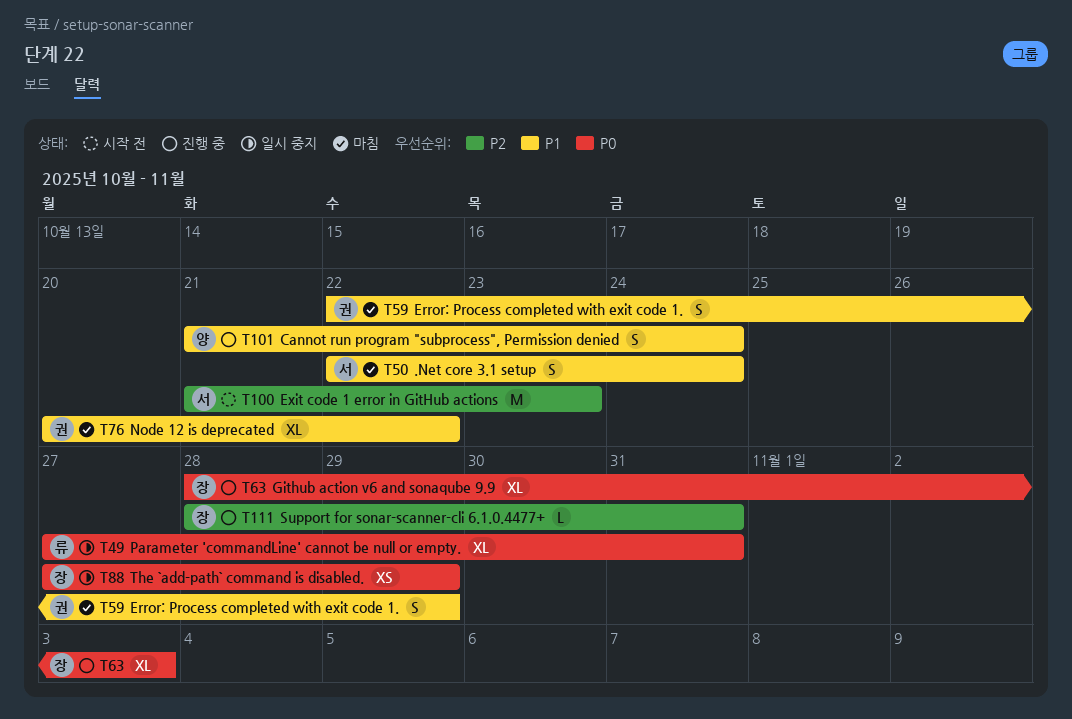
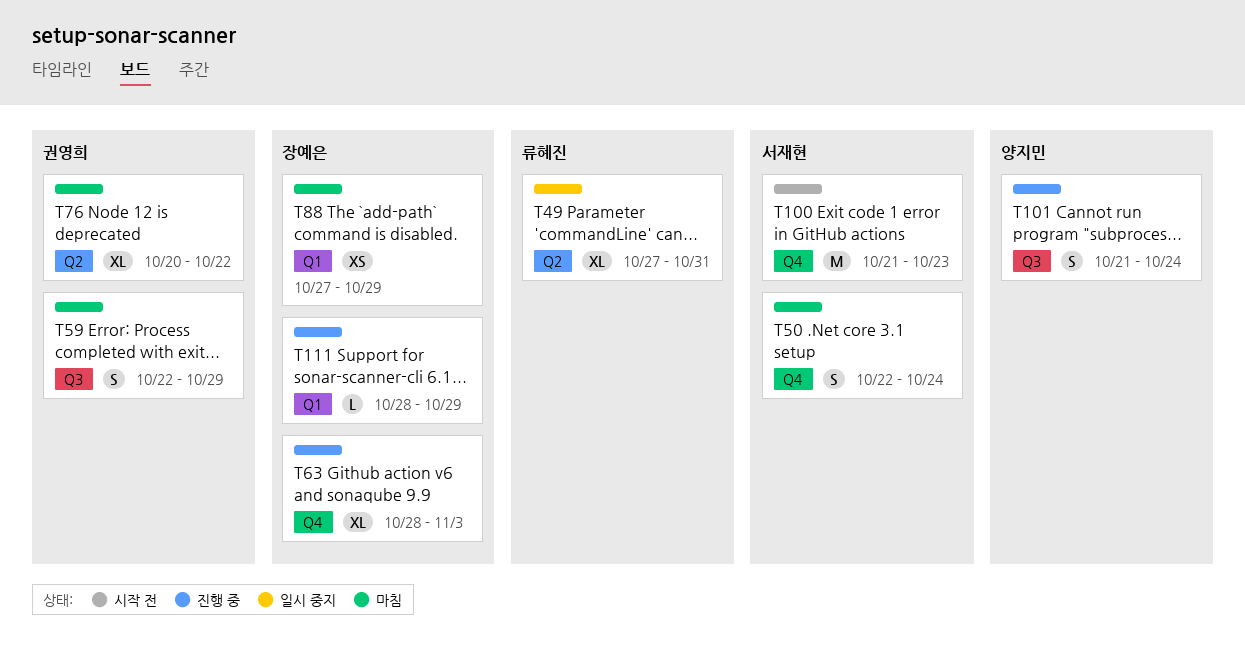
T88, status: 일시 중지 -> 마침
T111, due: Oct 31 -> Oct 29

